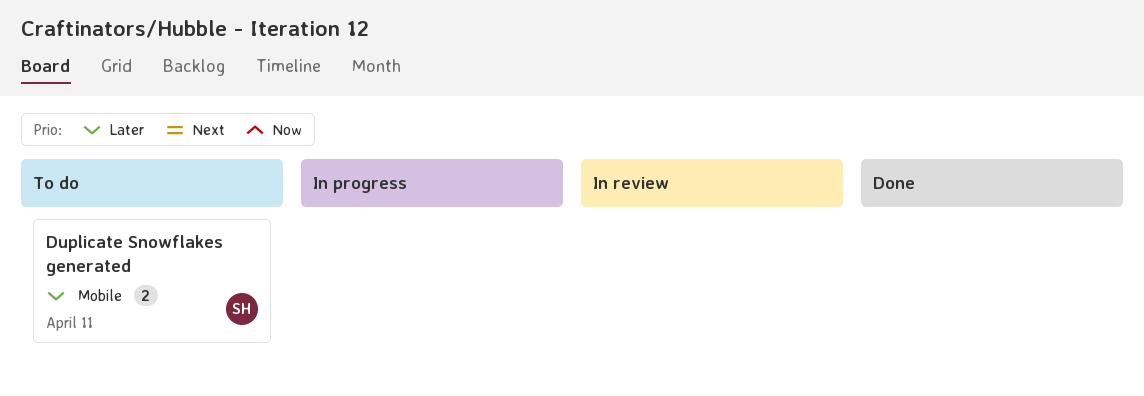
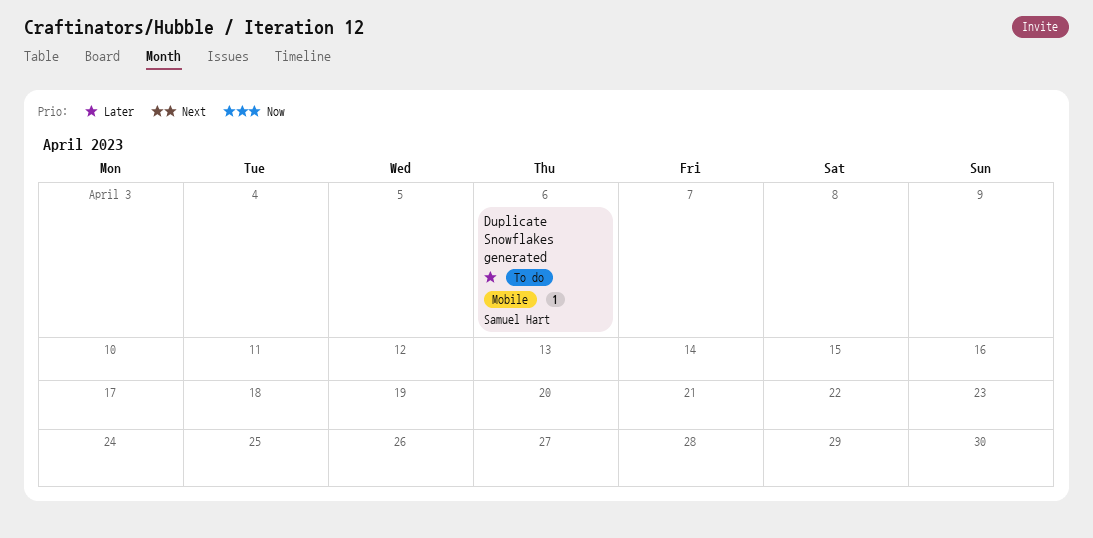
Duplicate Snowflakes generated, estimate: 2 -> 1
Duplicate Snowflakes generated, due: Apr 11 -> Apr 6

